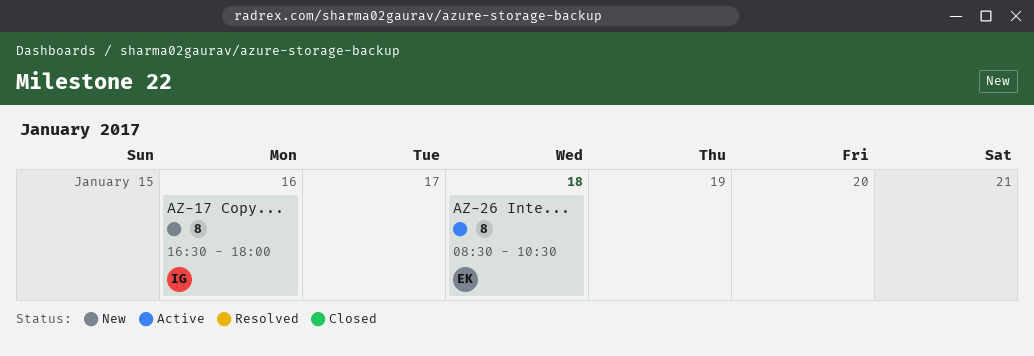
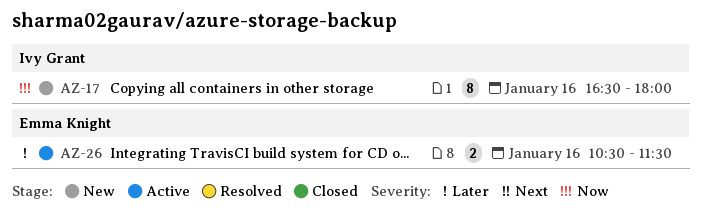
AZ-26, estimate: 8 -> 2
AZ-26, day: Jan 18 -> Jan 16
AZ-26, begins: 08:30 -> 10:30
AZ-26, ends: 10:30 -> 11:30

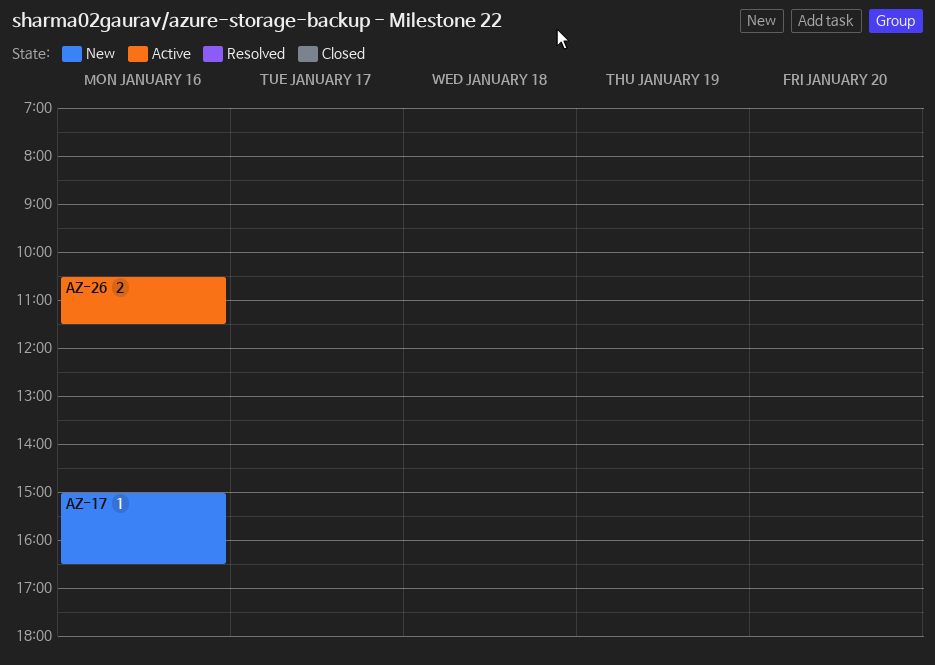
AZ-17, estimate: 8 -> 1
AZ-17, begins: 16:30 -> 15:00
AZ-17, ends: 18:00 -> 16:30

